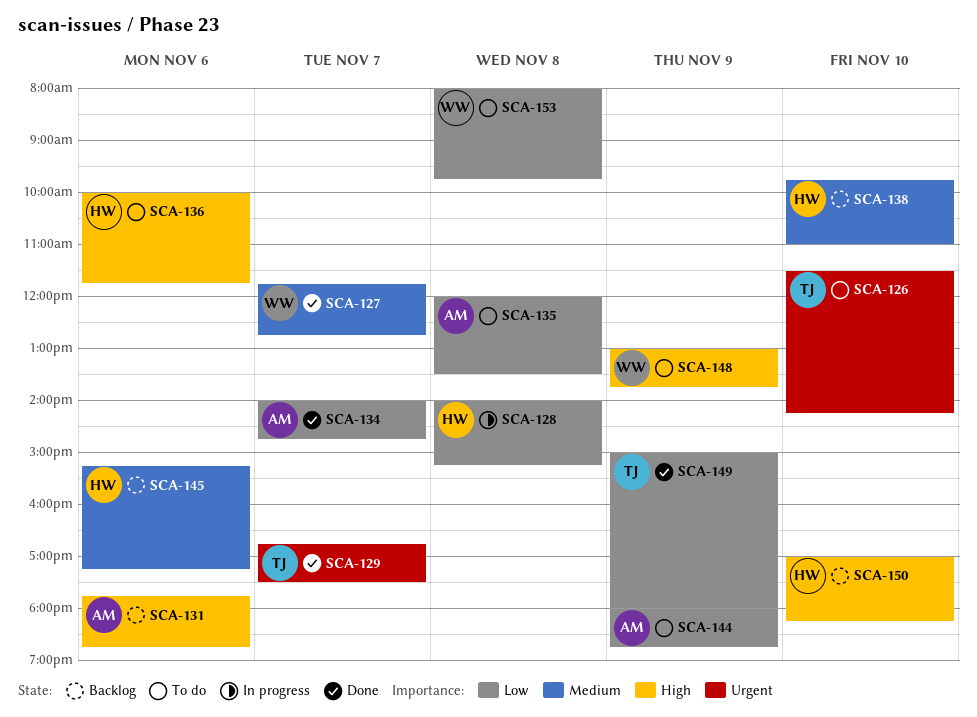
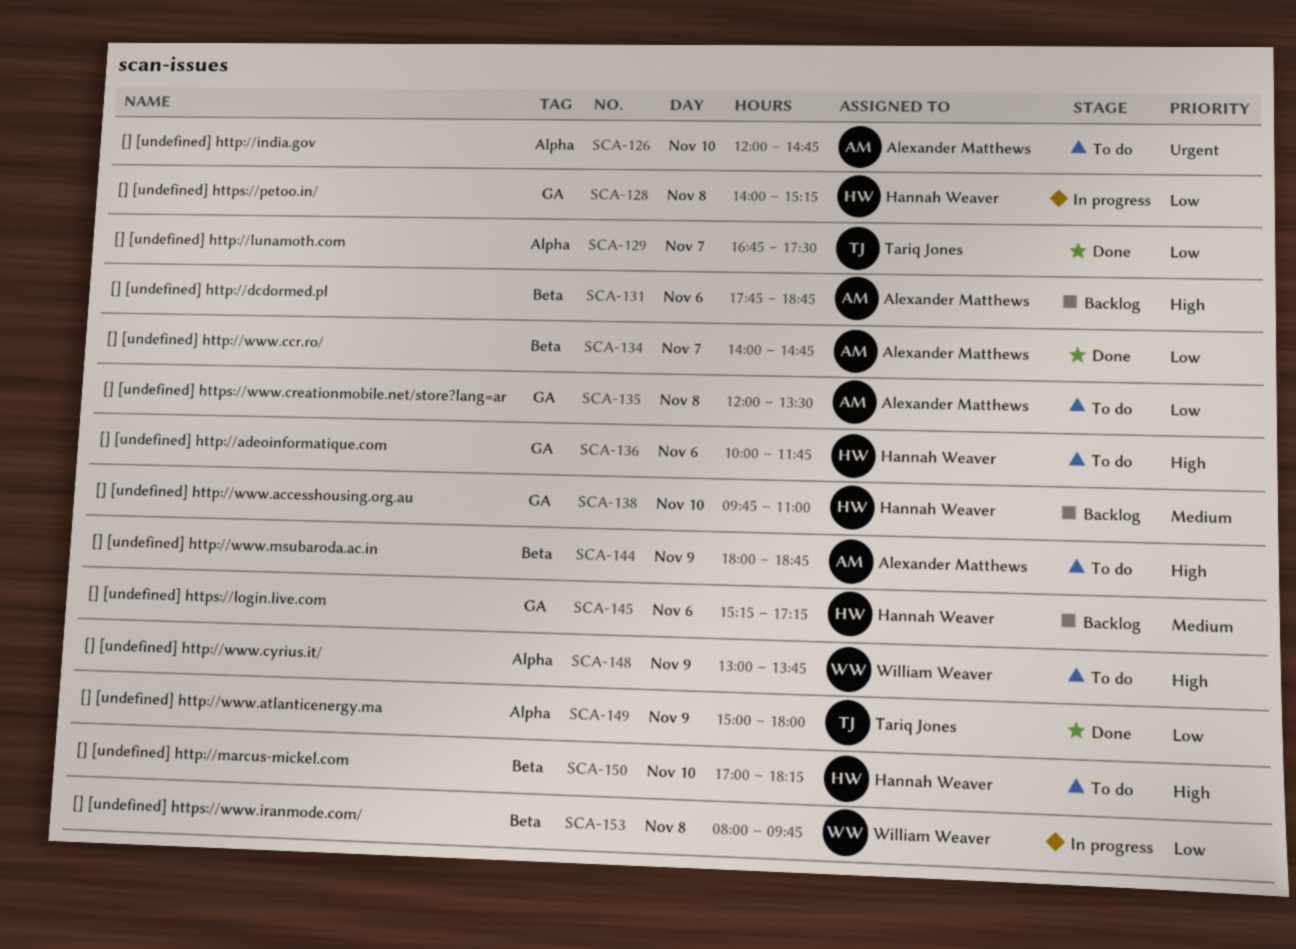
SCA-126, owner: Tariq Jones -> Alexander Matthews
SCA-126, begins: 11:30 -> 12:00
SCA-126, ends: 14:15 -> 14:45
SCA-127: present -> none
SCA-129, priority: Urgent -> Low
SCA-144, priority: Low -> High
SCA-150, status: Backlog -> To do
SCA-153, status: To do -> In progress

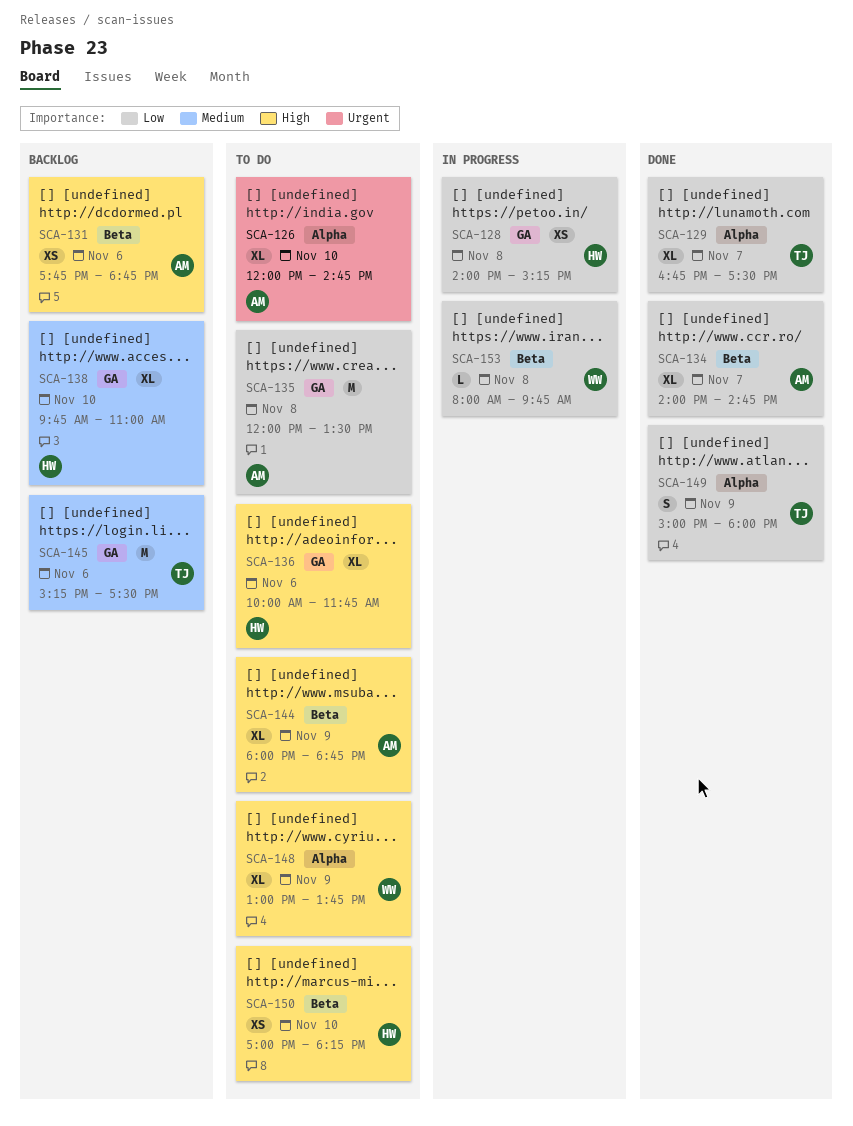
SCA-145, owner: Hannah Weaver -> Tariq Jones
SCA-145, ends: 17:15 -> 17:30

